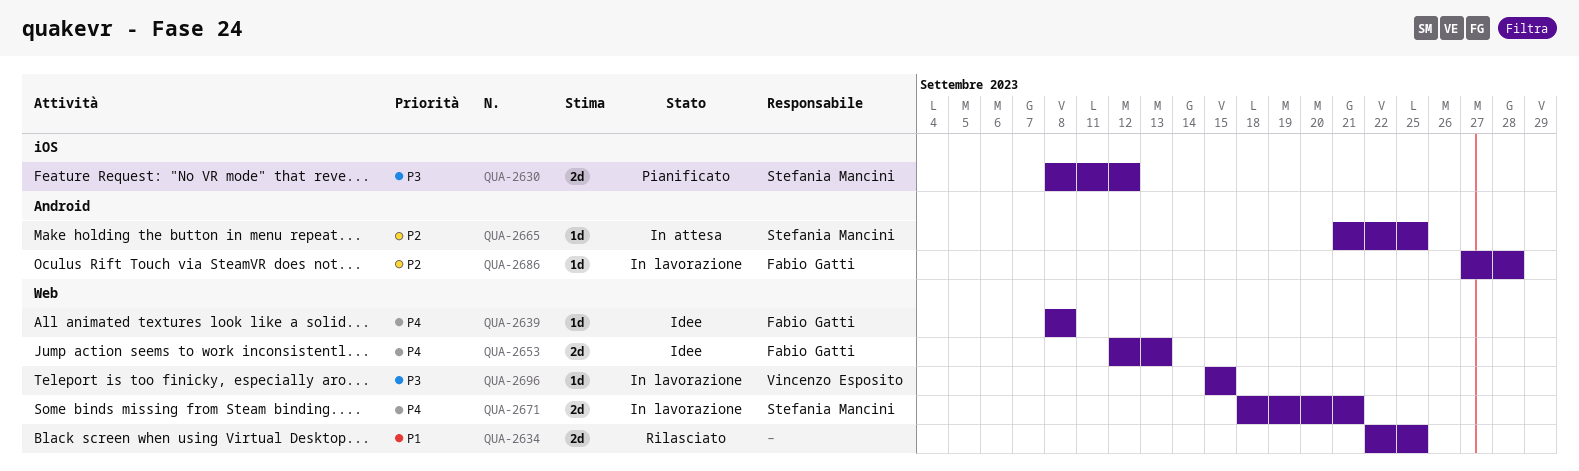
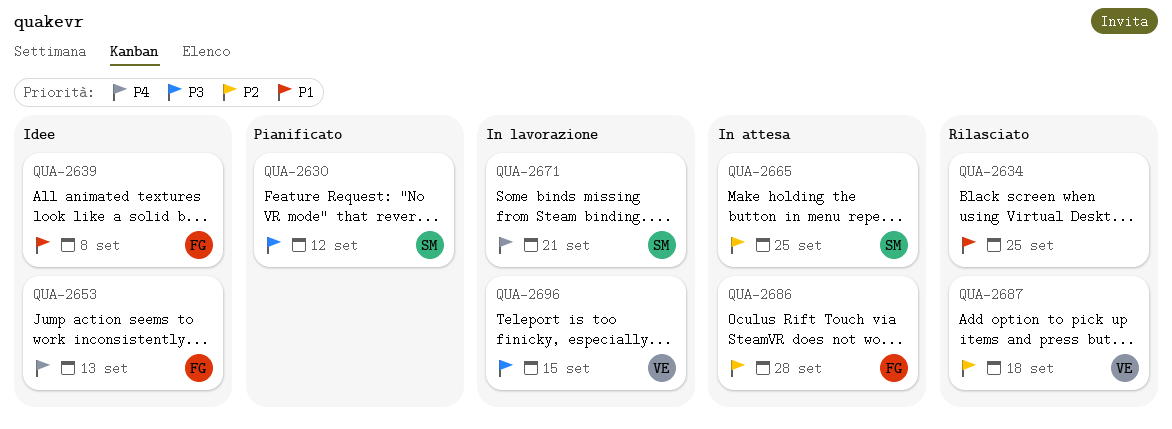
QUA-2639, priority: P4 -> P1
QUA-2686, status: In lavorazione -> In attesa
QUA-2687: none -> present

